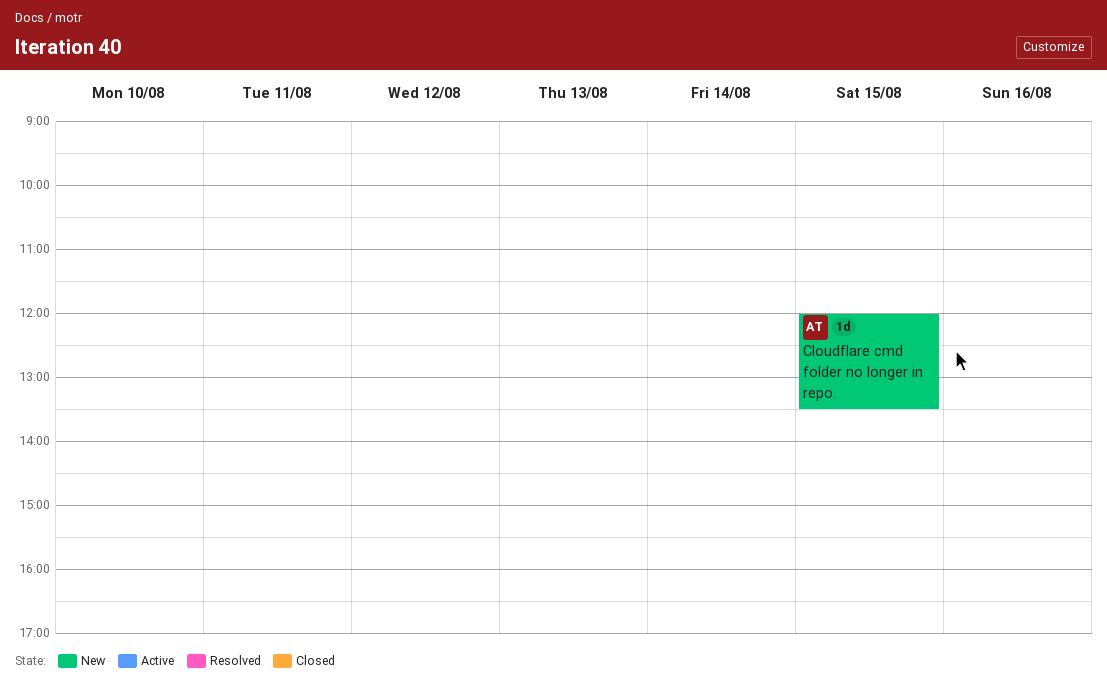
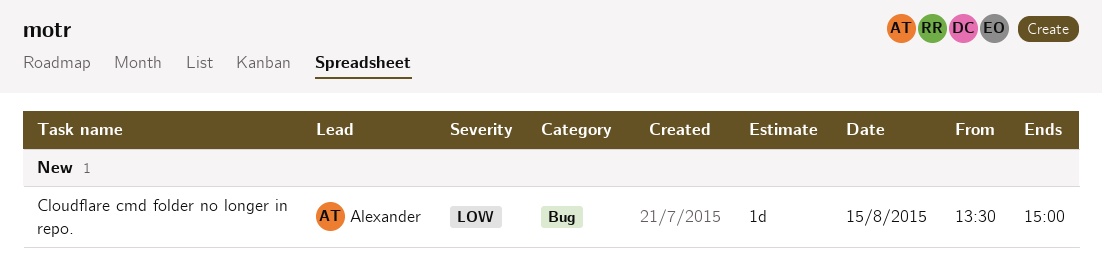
Cloudflare cmd folder no longer in repo., begins: 12:00 -> 13:30
Cloudflare cmd folder no longer in repo., ends: 13:30 -> 15:00

